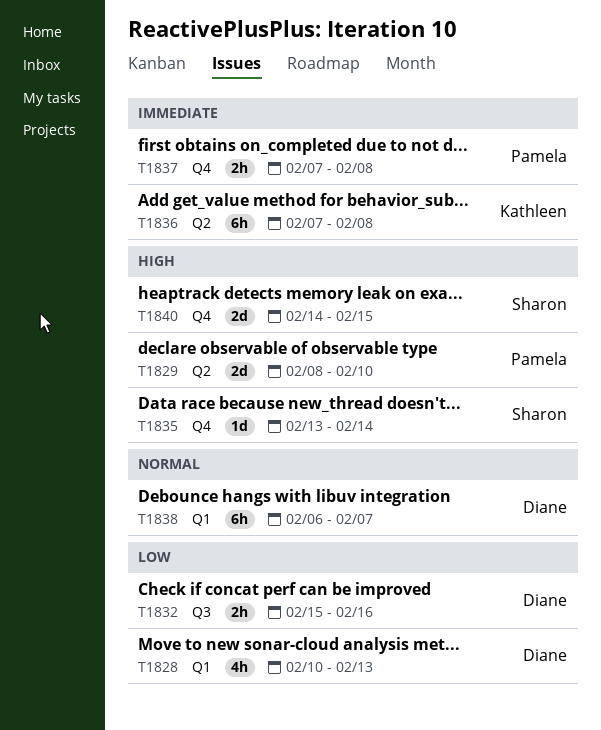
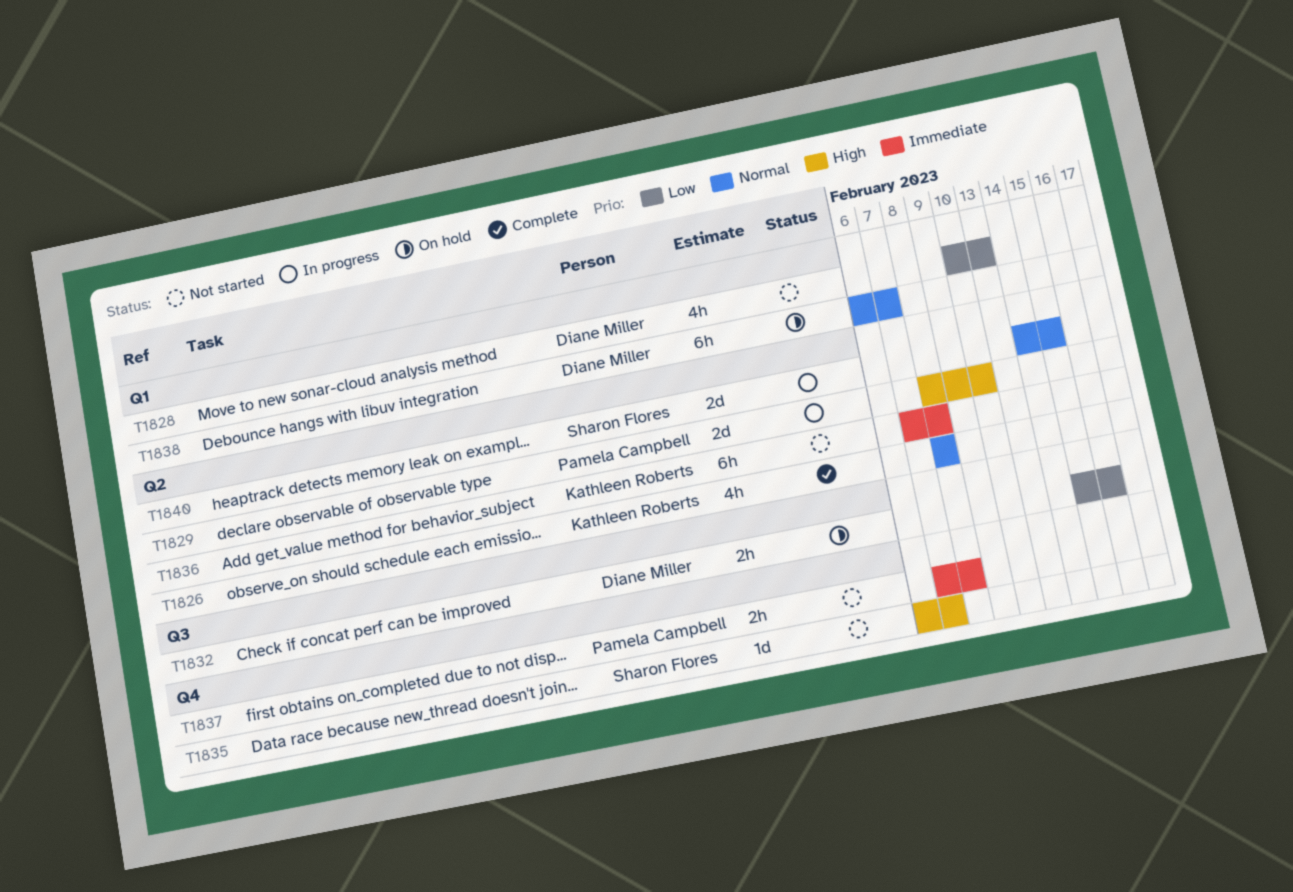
T1826: none -> present
T1835, start: Feb 13 -> Feb 6
T1835, due: Feb 14 -> Feb 7
T1840, priority: High -> Normal
T1840, label: Q4 -> Q2

